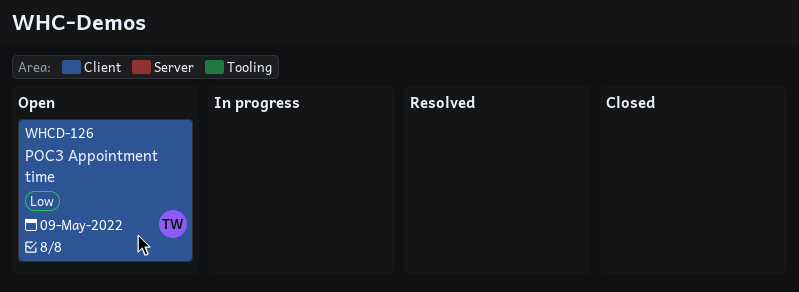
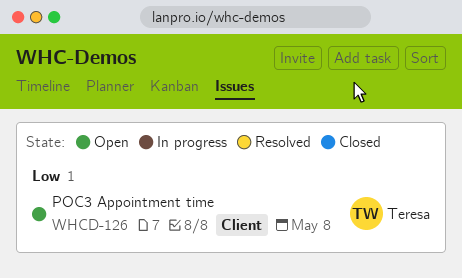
WHCD-126, due: May 9 -> May 8

